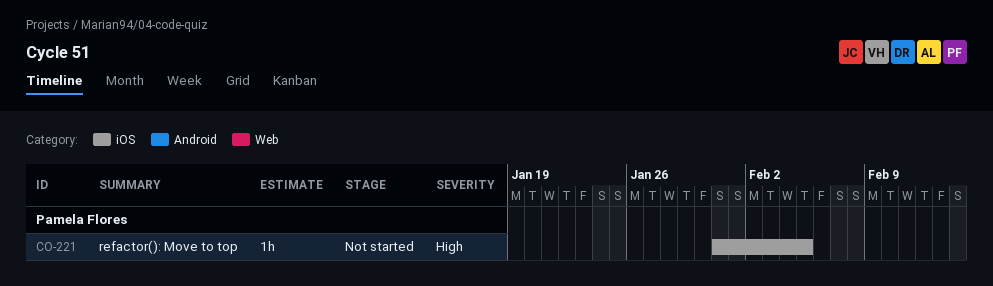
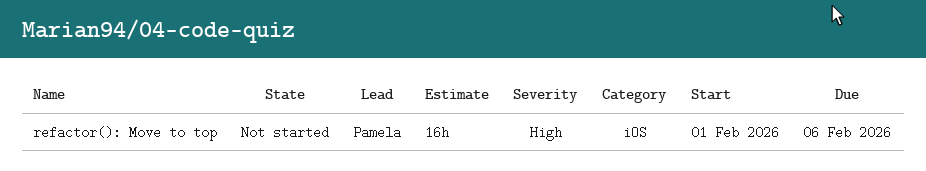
refactor(): Move to top, estimate: 1h -> 16h
refactor(): Move to top, start: Jan 31 -> Feb 1
refactor(): Move to top, due: Feb 5 -> Feb 6

